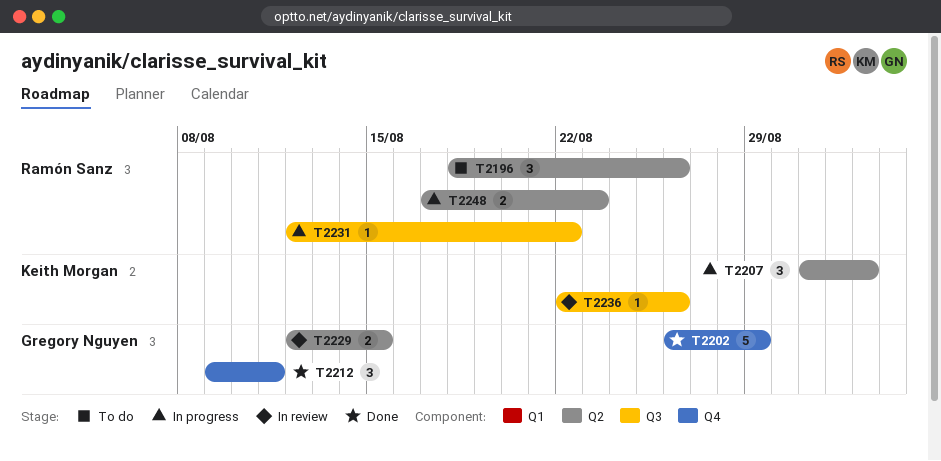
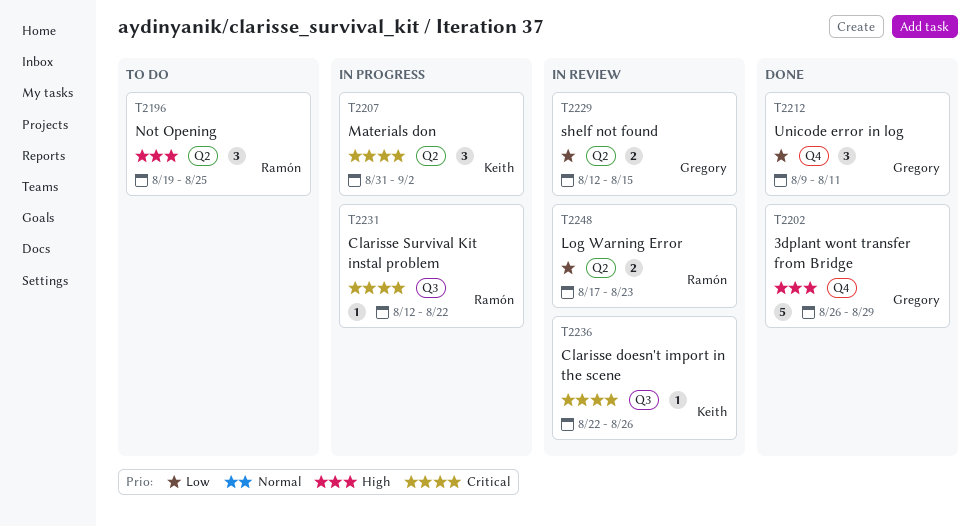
T2196, start: Aug 18 -> Aug 19
T2196, due: Aug 26 -> Aug 25
T2248, status: In progress -> In review

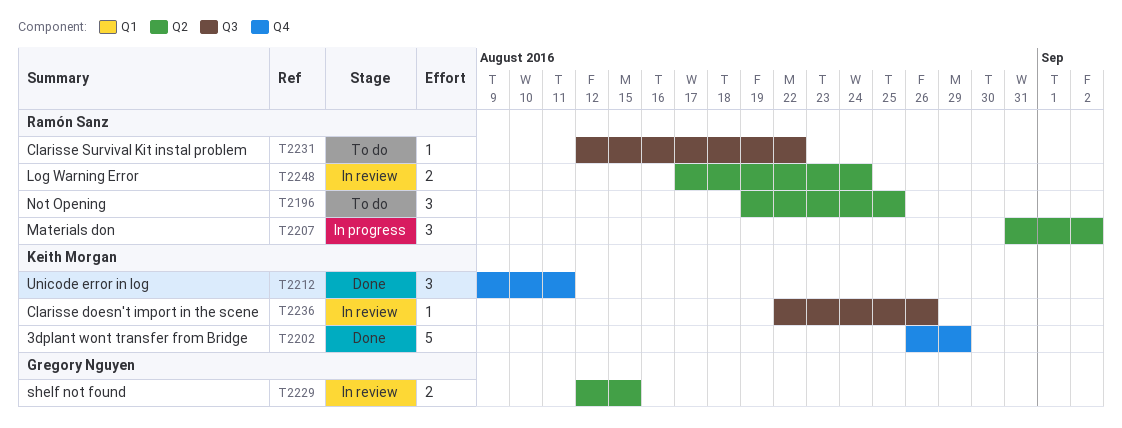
T2202, owner: Gregory Nguyen -> Keith Morgan
T2207, owner: Keith Morgan -> Ramón Sanz
T2212, owner: Gregory Nguyen -> Keith Morgan
T2231, status: In progress -> To do
T2248, due: Aug 23 -> Aug 24

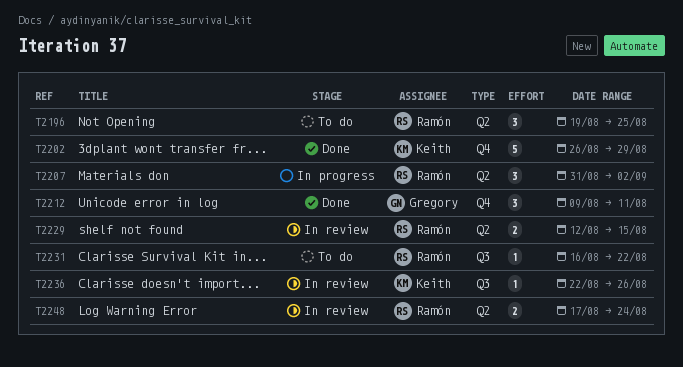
T2212, owner: Keith Morgan -> Gregory Nguyen
T2229, owner: Gregory Nguyen -> Ramón Sanz
T2231, start: Aug 12 -> Aug 16

